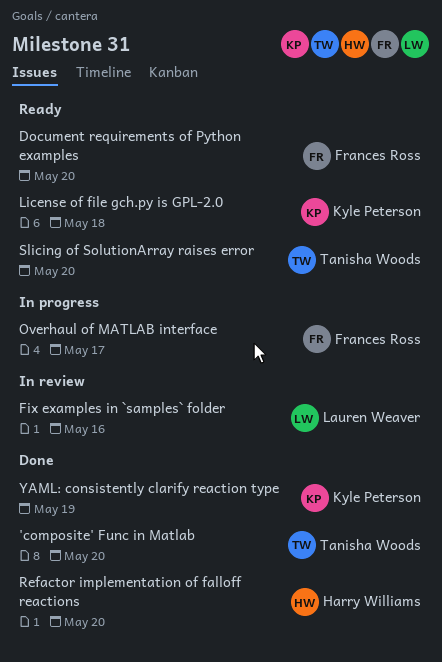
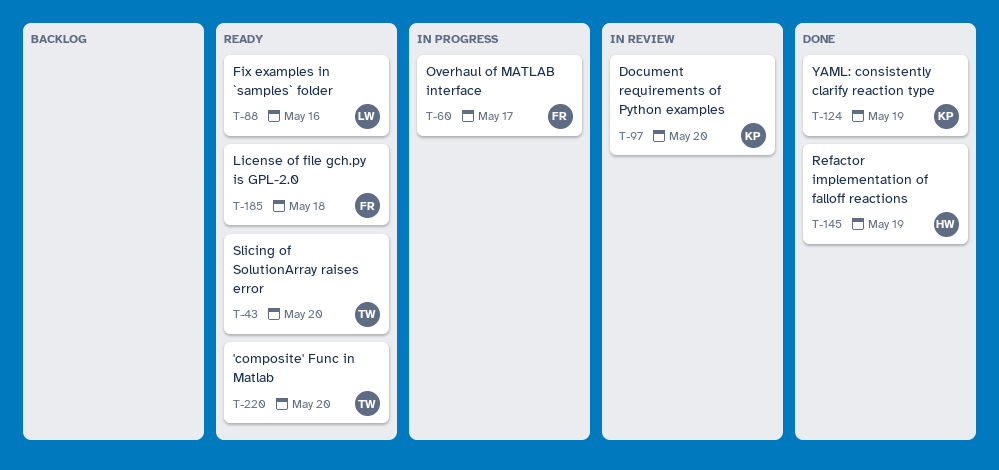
'composite' Func in Matlab, status: Done -> Ready
Document requirements of Python examples, status: Ready -> In review
Document requirements of Python examples, owner: Frances Ross -> Kyle Peterson
Fix examples in `samples` folder, status: In review -> Ready
License of file gch.py is GPL-2.0, owner: Kyle Peterson -> Frances Ross
Refactor implementation of falloff reactions, due: May 20 -> May 19

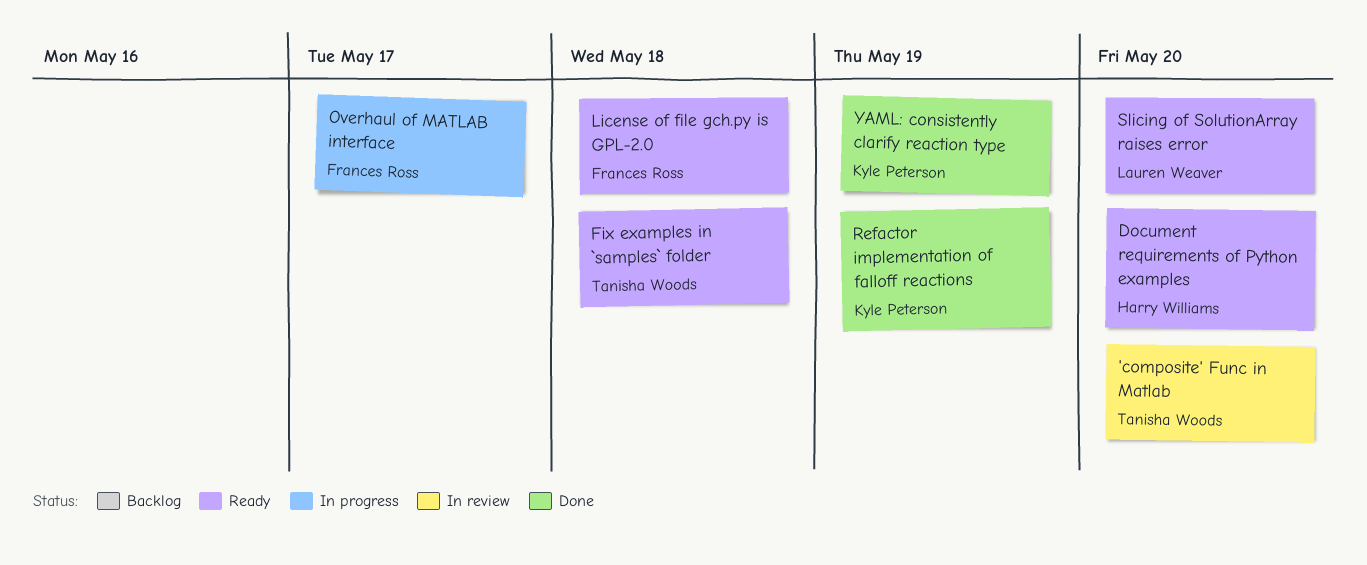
'composite' Func in Matlab, status: Ready -> In review
Document requirements of Python examples, status: In review -> Ready
Document requirements of Python examples, owner: Kyle Peterson -> Harry Williams
Fix examples in `samples` folder, owner: Lauren Weaver -> Tanisha Woods
Fix examples in `samples` folder, due: May 16 -> May 18
Refactor implementation of falloff reactions, owner: Harry Williams -> Kyle Peterson
Slicing of SolutionArray raises error, owner: Tanisha Woods -> Lauren Weaver

